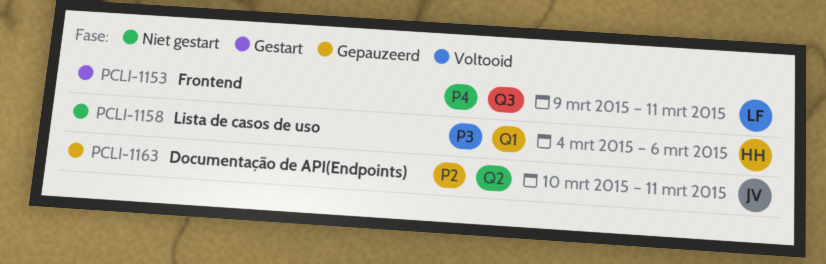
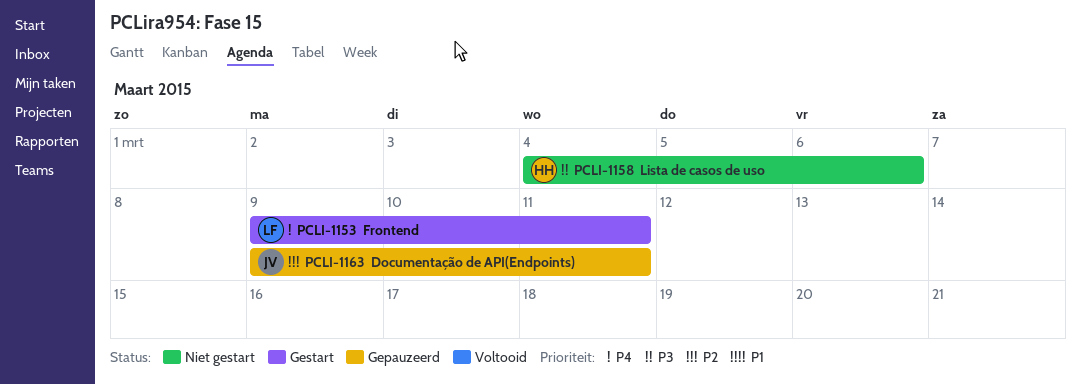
PCLI-1163, start: Mar 10 -> Mar 9

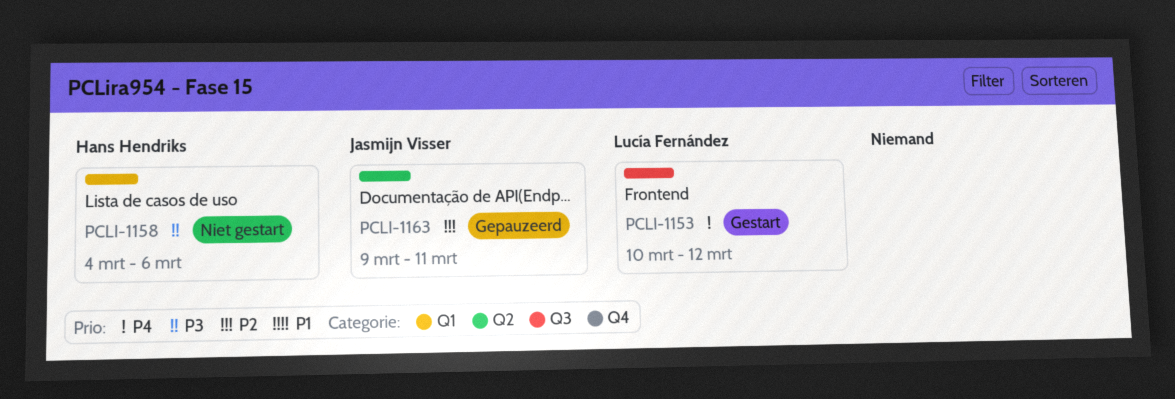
PCLI-1153, start: Mar 9 -> Mar 10
PCLI-1153, due: Mar 11 -> Mar 12

